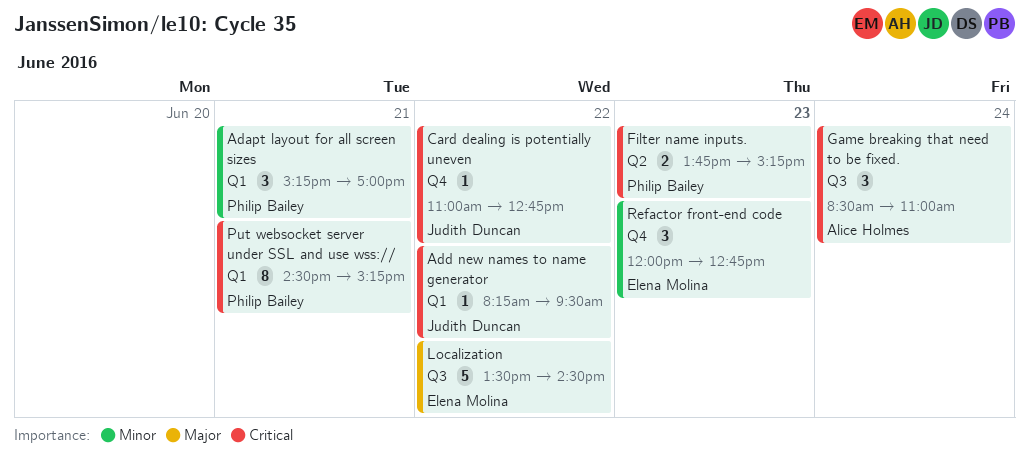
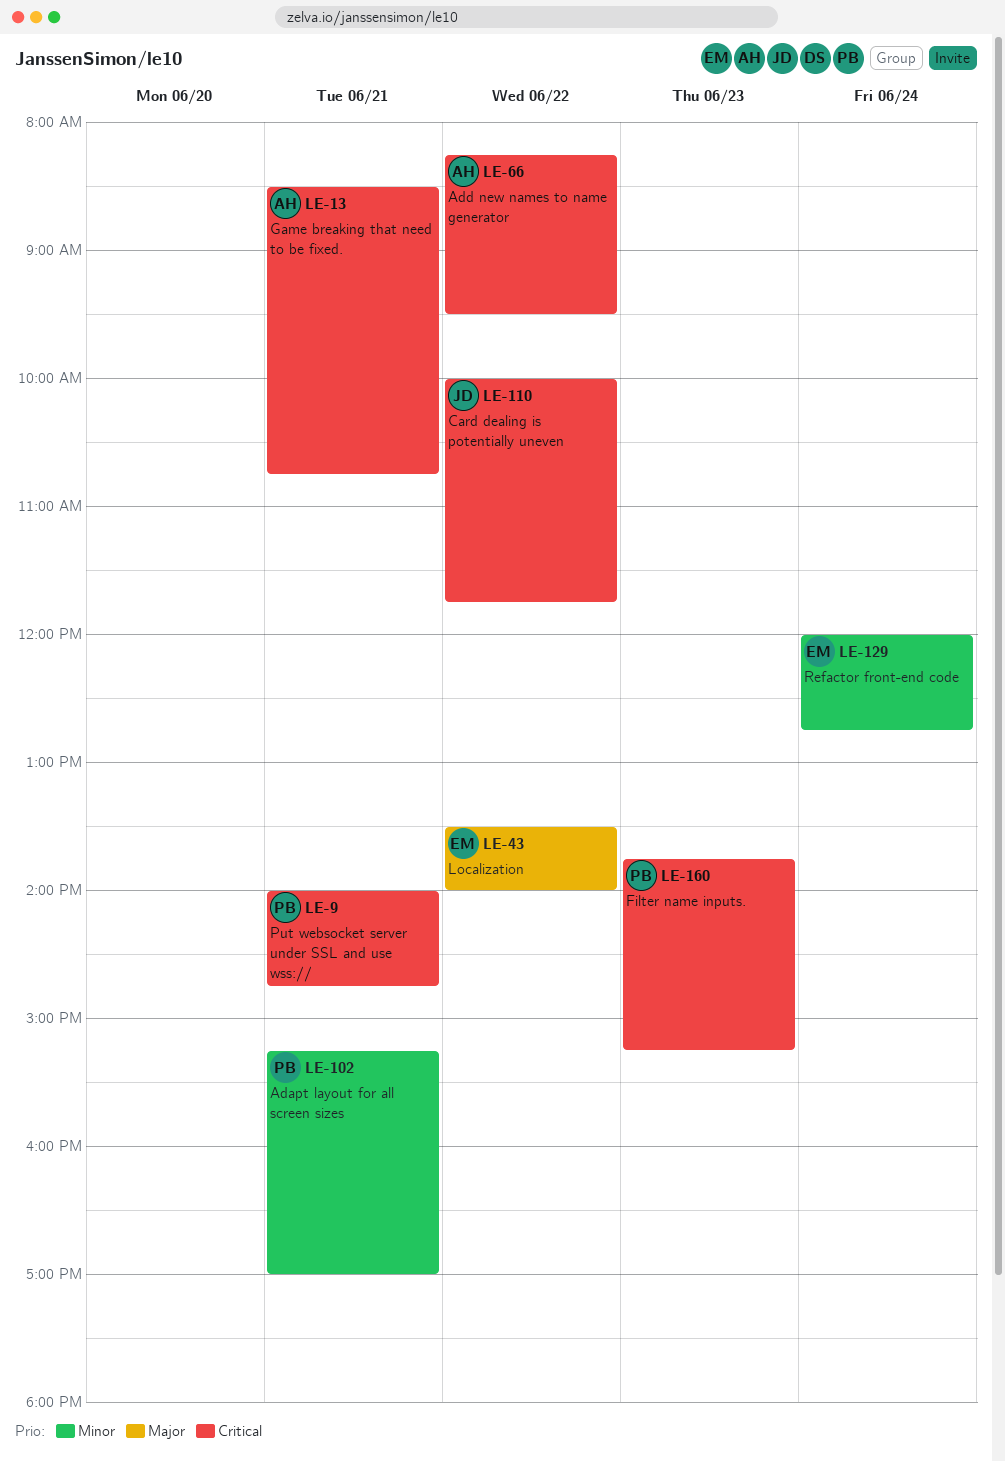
Add new names to name generator, owner: Judith Duncan -> Alice Holmes
Card dealing is potentially uneven, begins: 11:00 -> 10:00
Card dealing is potentially uneven, ends: 12:45 -> 11:45
Game breaking that need to be fixed., day: Jun 24 -> Jun 21
Game breaking that need to be fixed., ends: 11:00 -> 10:45
Localization, ends: 14:30 -> 14:00
Put websocket server under SSL and use wss://, begins: 14:30 -> 14:00
Put websocket server under SSL and use wss://, ends: 15:15 -> 14:45
Refactor front-end code, day: Jun 23 -> Jun 24

